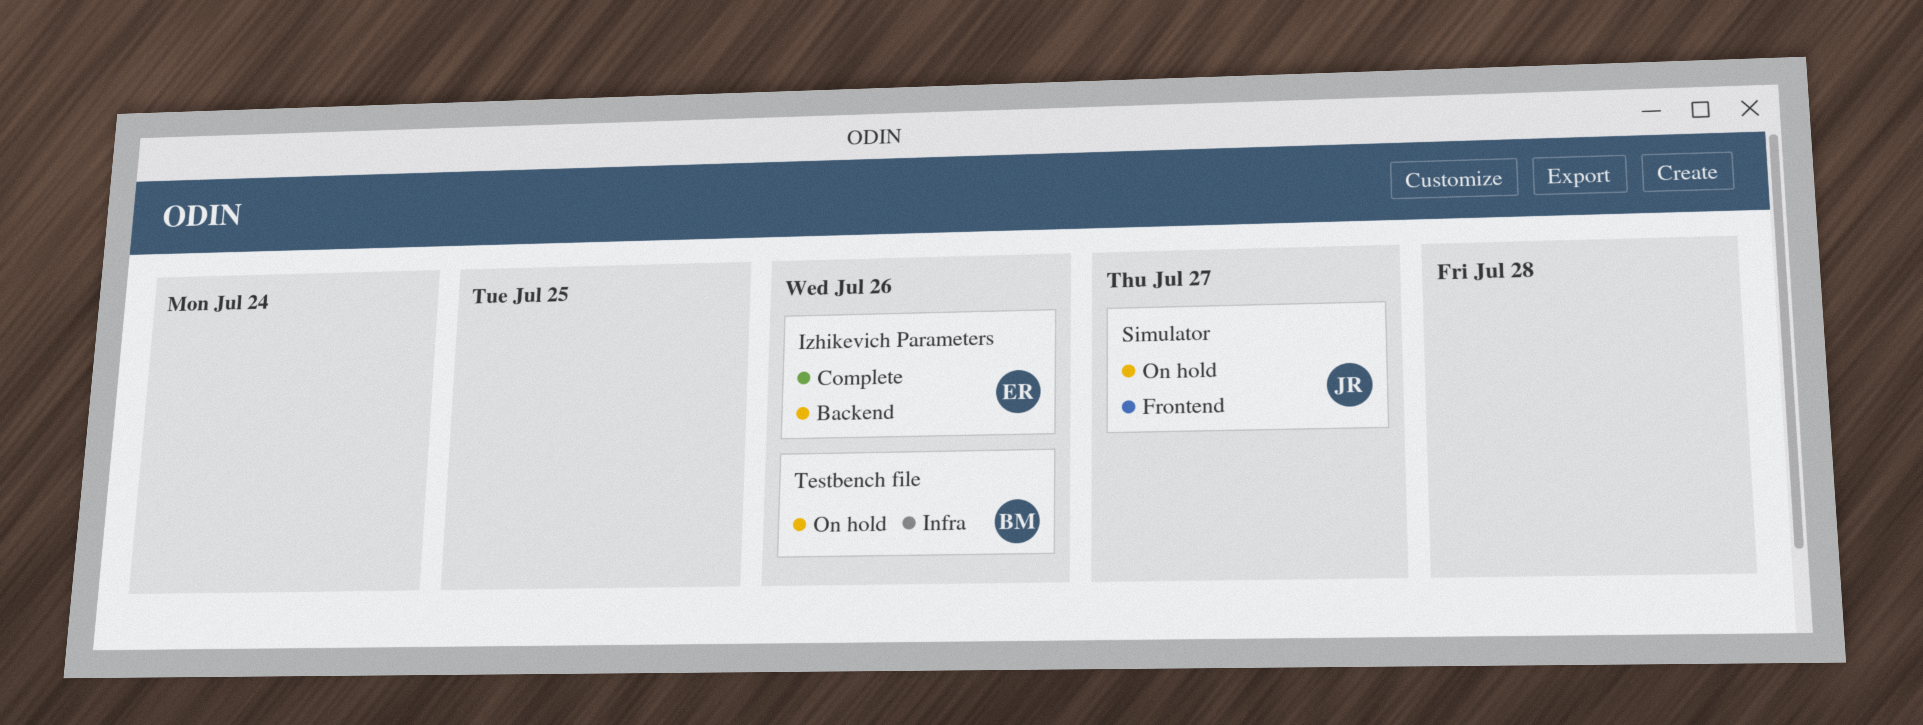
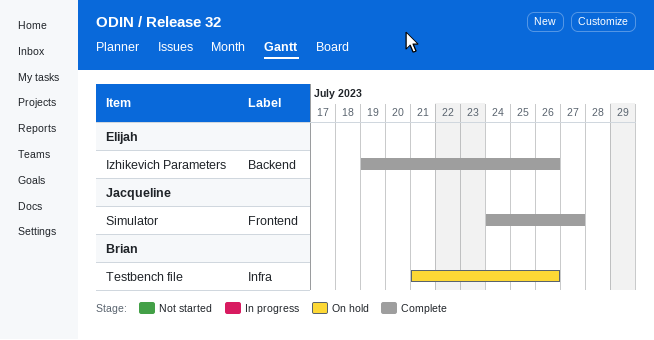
Simulator, status: On hold -> Complete

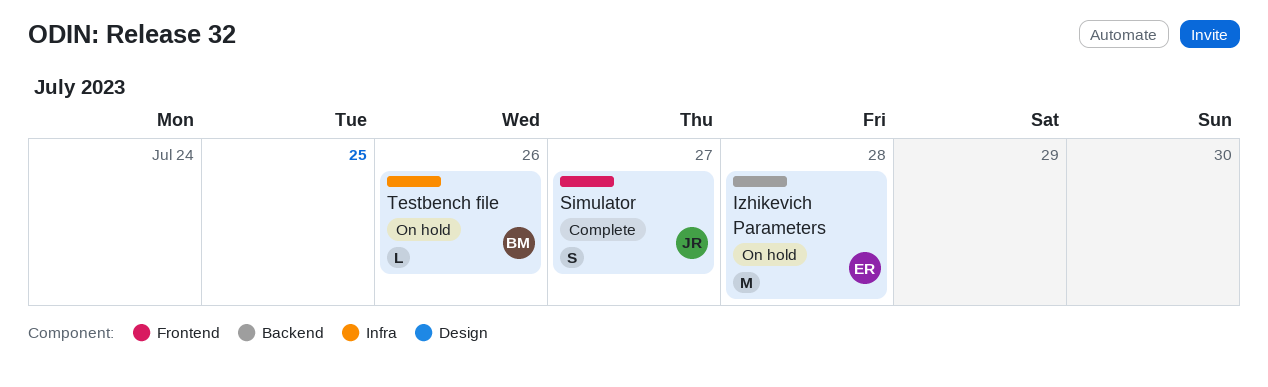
Izhikevich Parameters, status: Complete -> On hold
Izhikevich Parameters, due: Jul 26 -> Jul 28

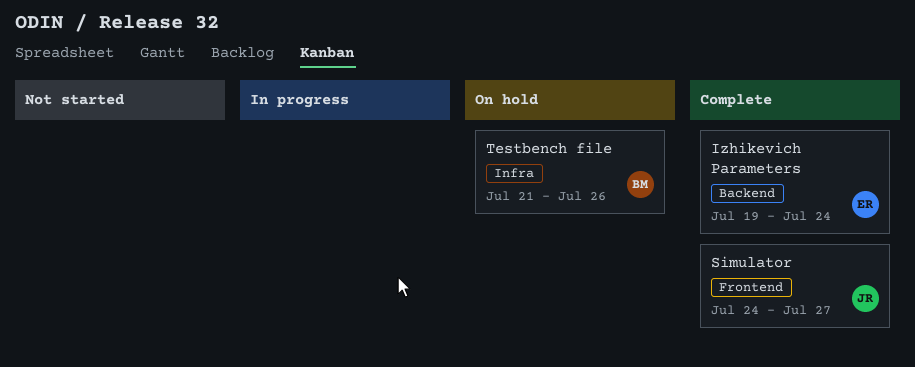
Izhikevich Parameters, status: On hold -> Complete
Izhikevich Parameters, due: Jul 28 -> Jul 24

